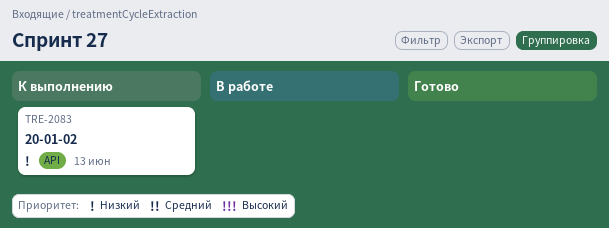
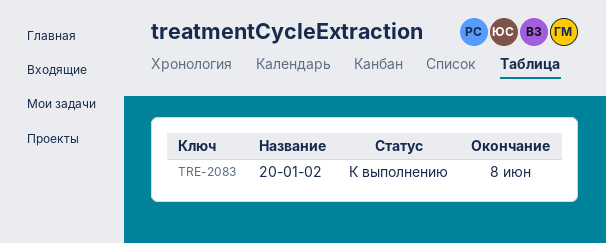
TRE-2083, due: Jun 13 -> Jun 8

